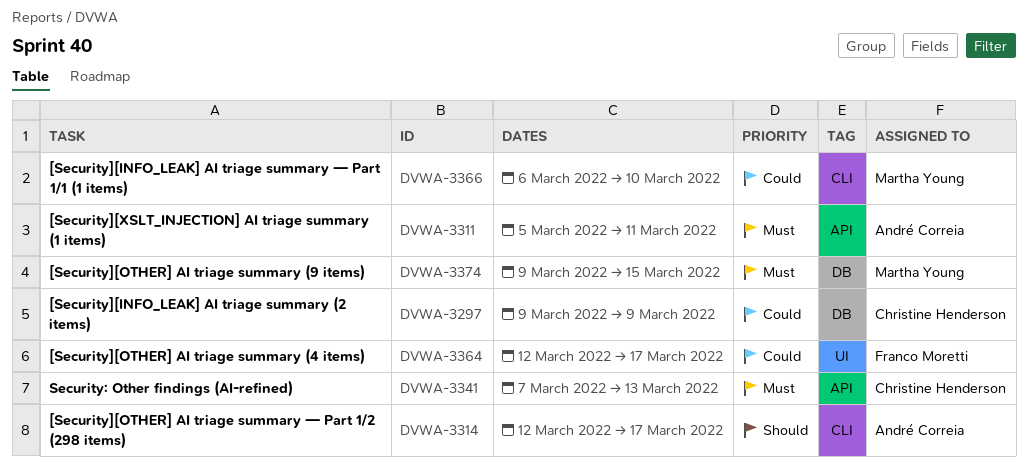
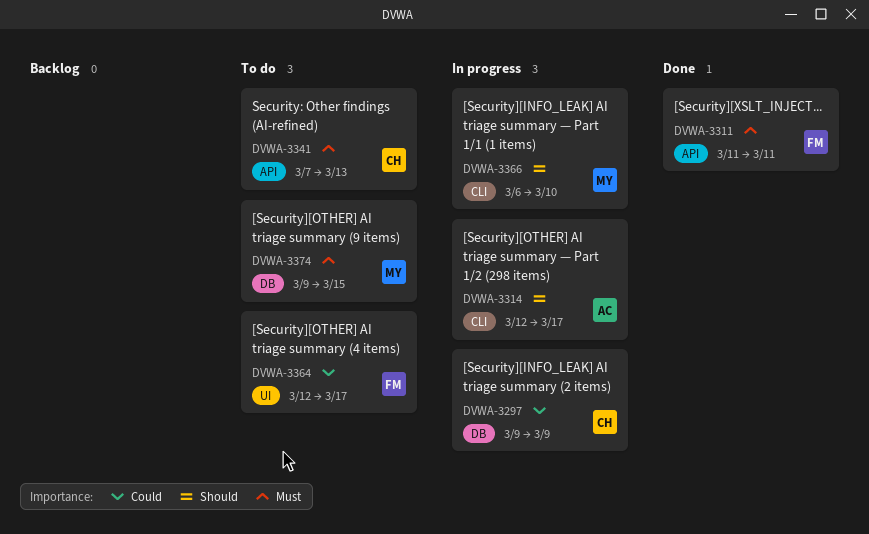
DVWA-3311, owner: André Correia -> Franco Moretti
DVWA-3311, start: Mar 5 -> Mar 11
DVWA-3366, priority: Could -> Should

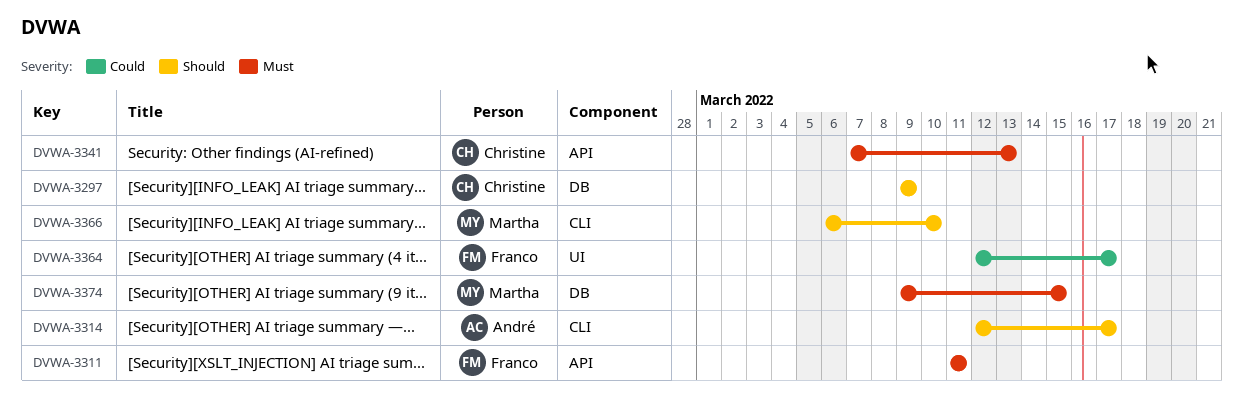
DVWA-3297, priority: Could -> Should

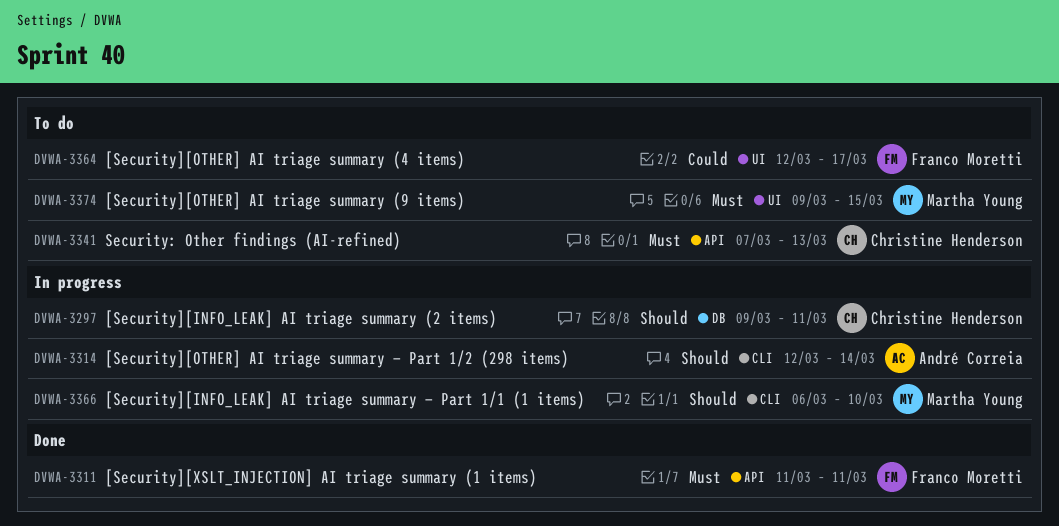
DVWA-3297, due: Mar 9 -> Mar 11
DVWA-3314, due: Mar 17 -> Mar 14
DVWA-3374, label: DB -> UI

